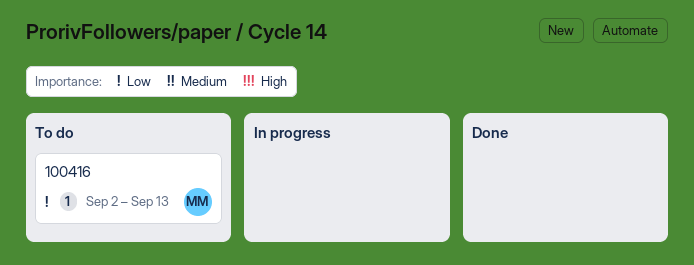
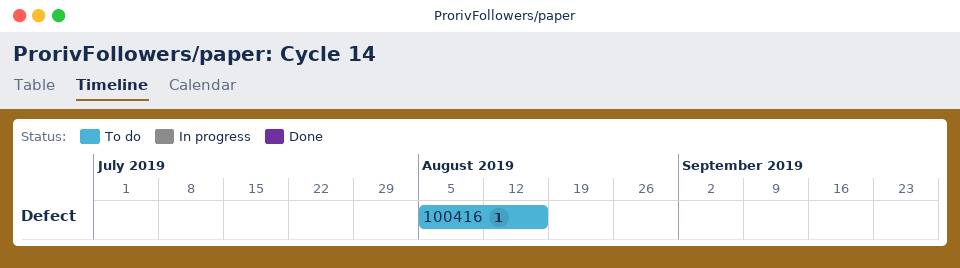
100416, start: Sep 2 -> Aug 5
100416, due: Sep 13 -> Aug 16

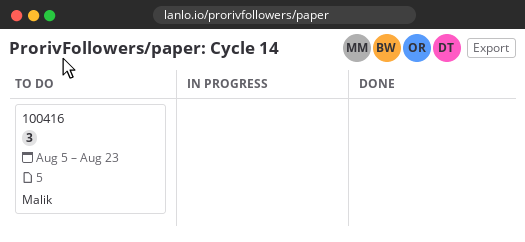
100416, estimate: 1 -> 3
100416, due: Aug 16 -> Aug 23

